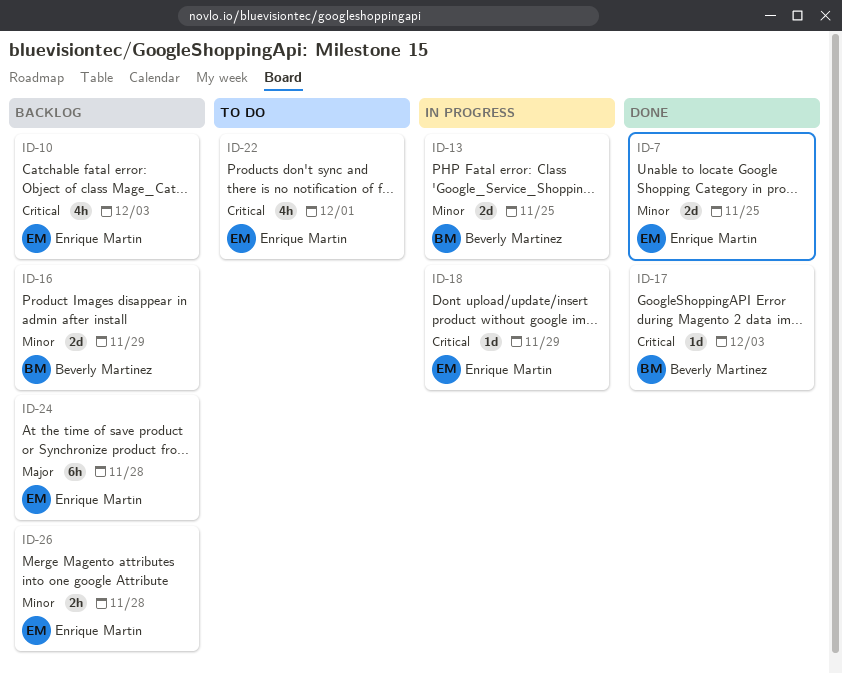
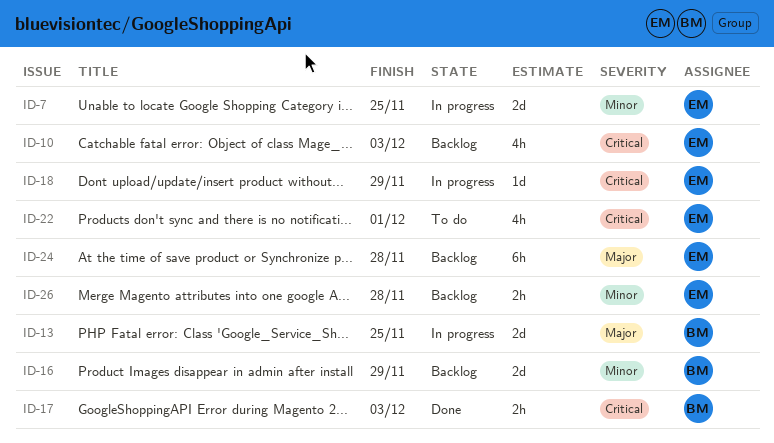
ID-7, status: Done -> In progress
ID-13, priority: Minor -> Major
ID-17, estimate: 1d -> 2h

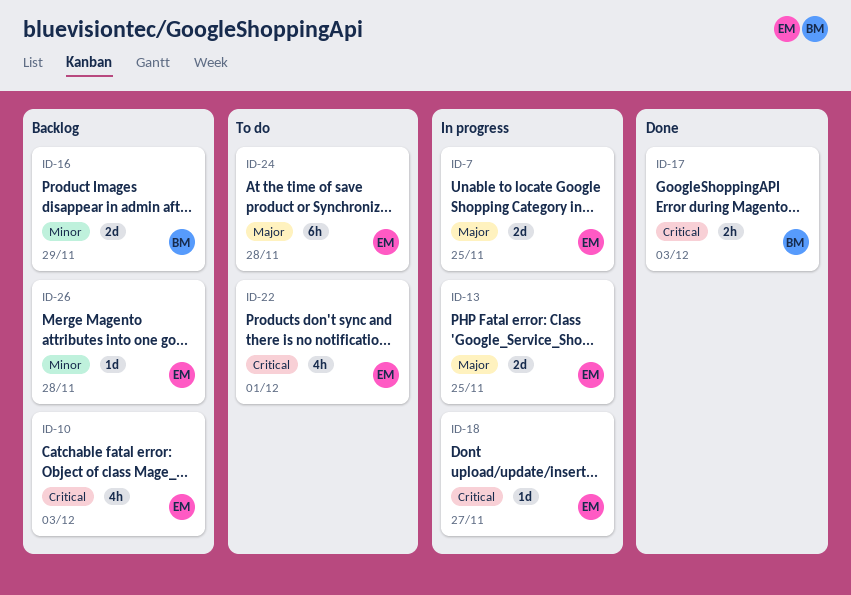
ID-7, priority: Minor -> Major
ID-13, owner: BM -> EM
ID-18, due: Nov 29 -> Nov 27
ID-24, status: Backlog -> To do
ID-26, estimate: 2h -> 1d

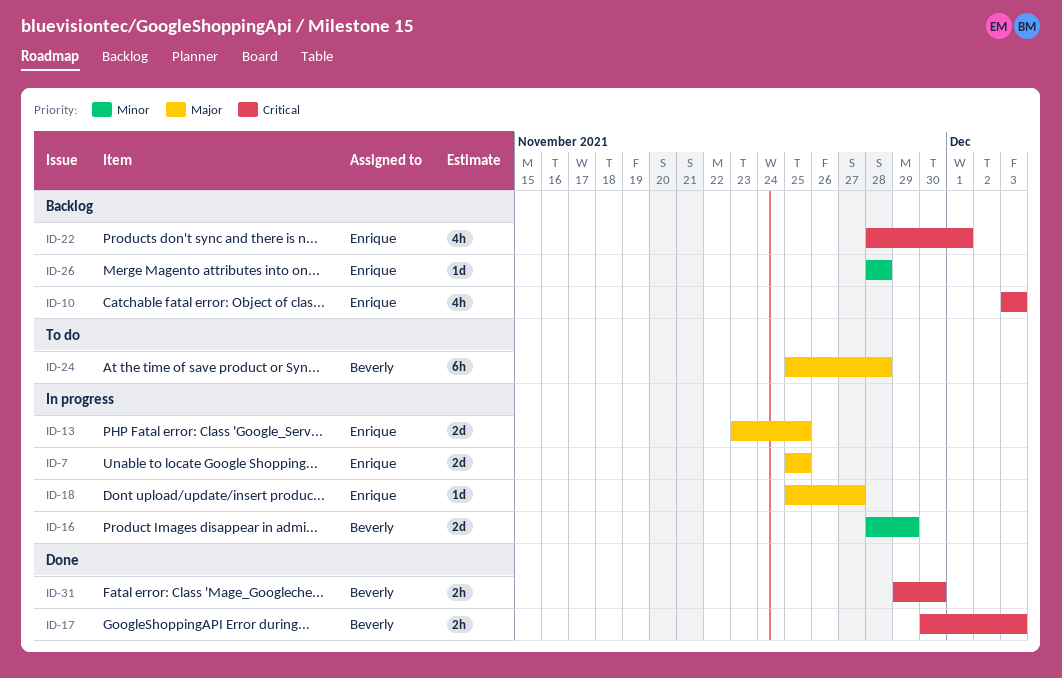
ID-16, status: Backlog -> In progress
ID-18, priority: Critical -> Major
ID-22, status: To do -> Backlog
ID-24, owner: Enrique -> Beverly
ID-31: none -> present

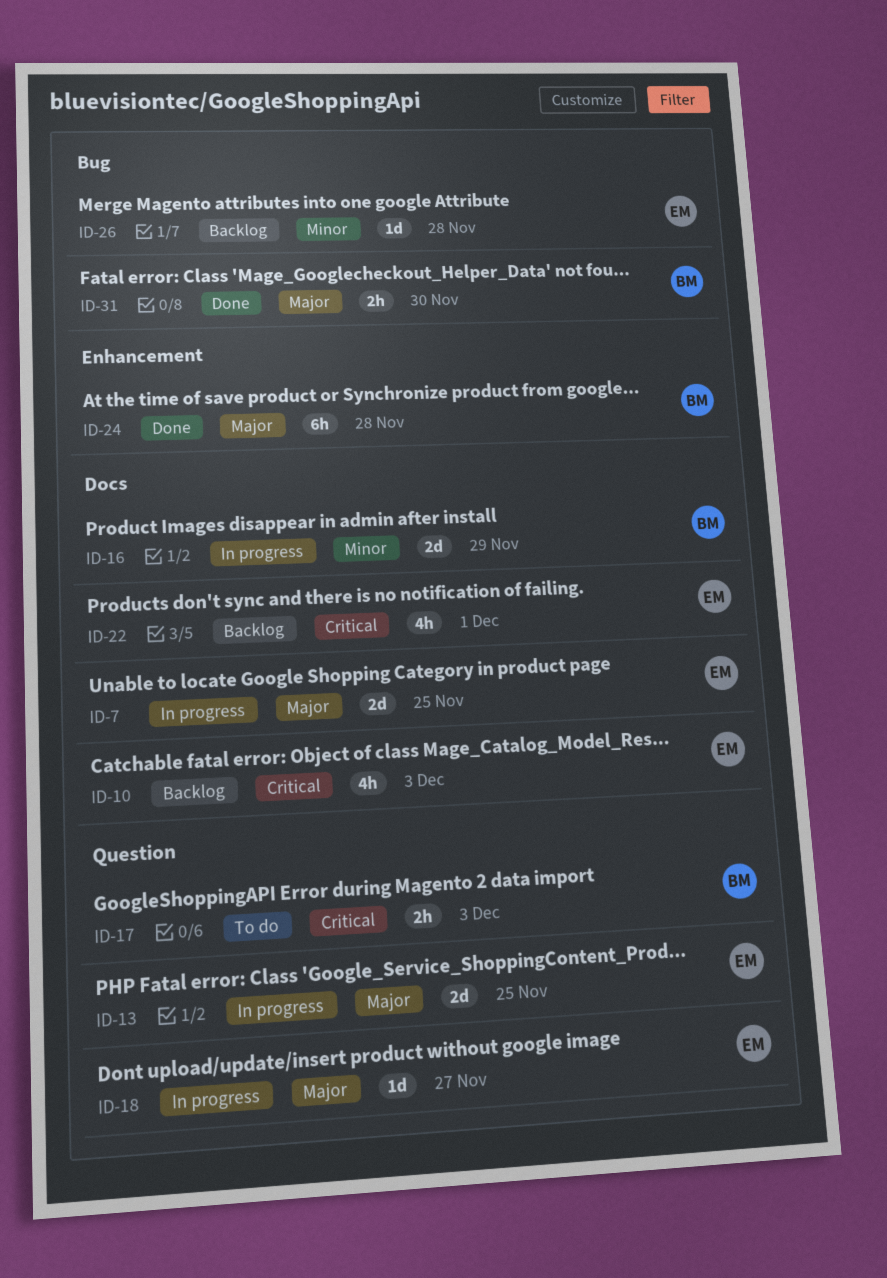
ID-17, status: Done -> To do
ID-24, status: To do -> Done
ID-31, priority: Critical -> Major

